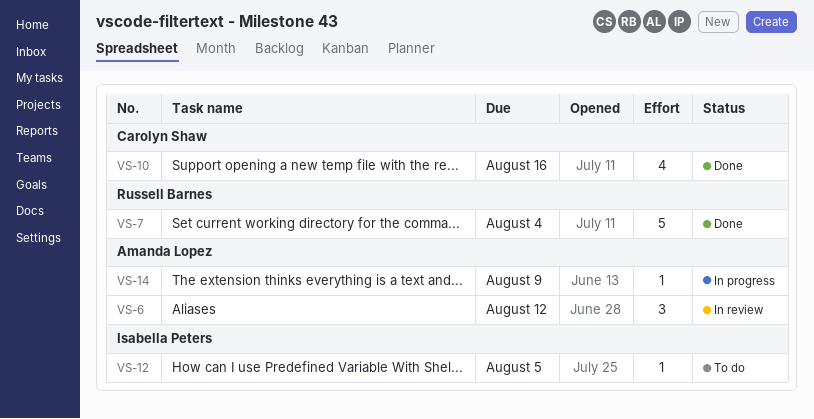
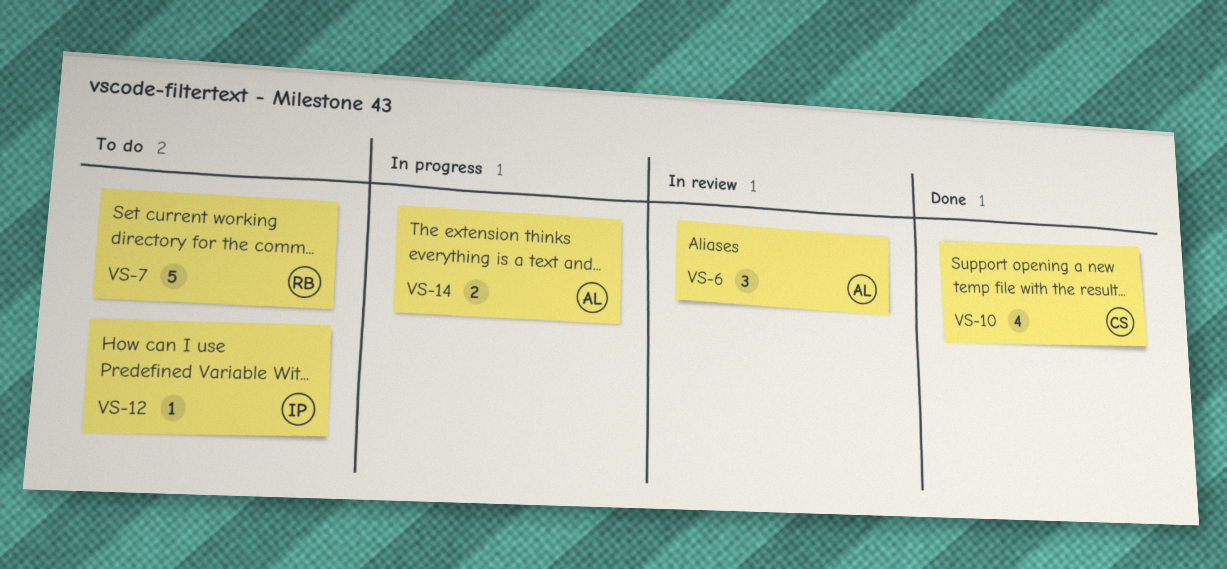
VS-7, status: Done -> To do
VS-14, estimate: 1 -> 2

